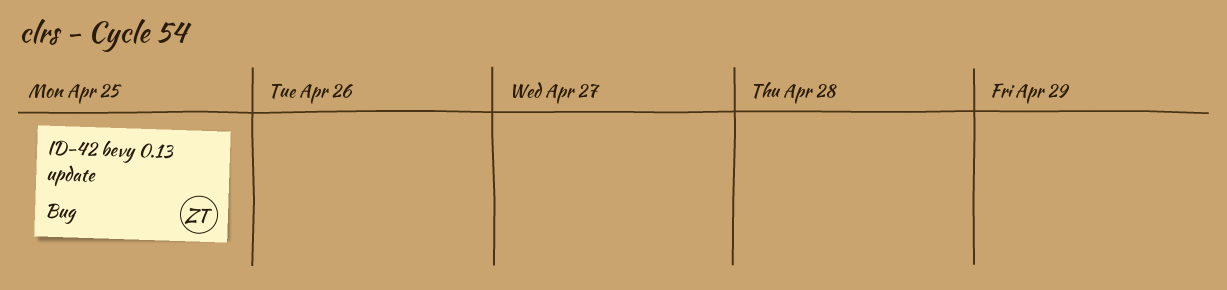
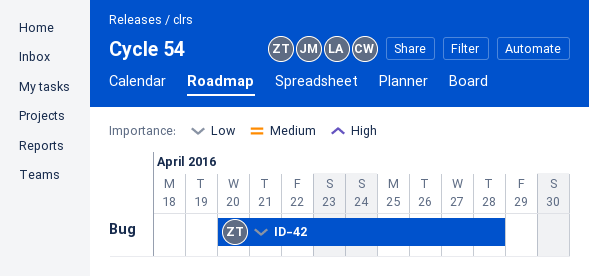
ID-42, due: Apr 25 -> Apr 28

